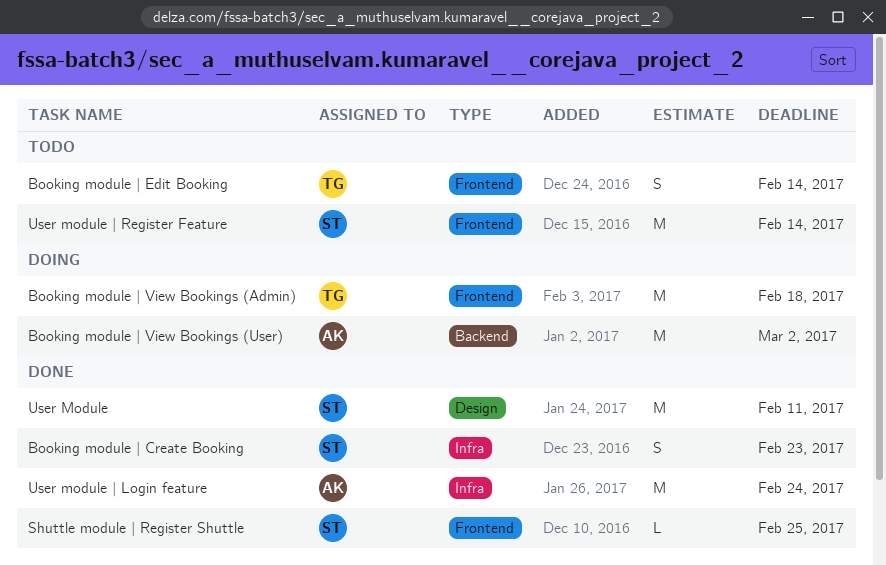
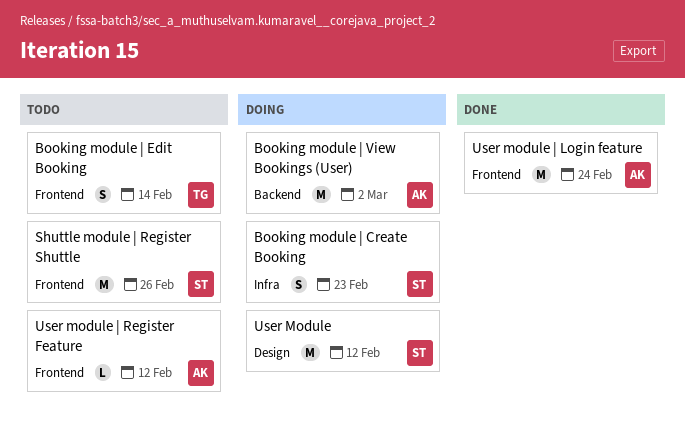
Booking module | Create Booking, status: Done -> Doing
Booking module | View Bookings (Admin): present -> none
Shuttle module | Register Shuttle, status: Done -> Todo
Shuttle module | Register Shuttle, estimate: L -> M
Shuttle module | Register Shuttle, due: Feb 25 -> Feb 26
User Module, status: Done -> Doing
User Module, due: Feb 11 -> Feb 12
User module | Login feature, label: Infra -> Frontend
User module | Register Feature, owner: ST -> AK
User module | Register Feature, estimate: M -> L
User module | Register Feature, due: Feb 14 -> Feb 12

